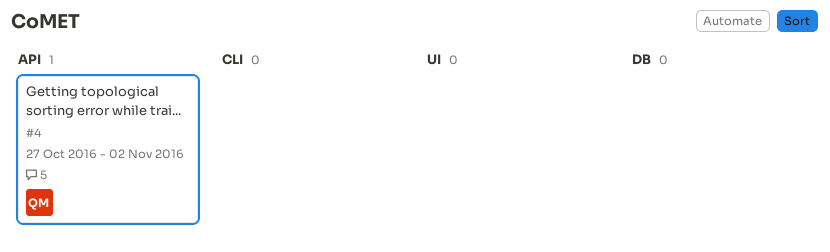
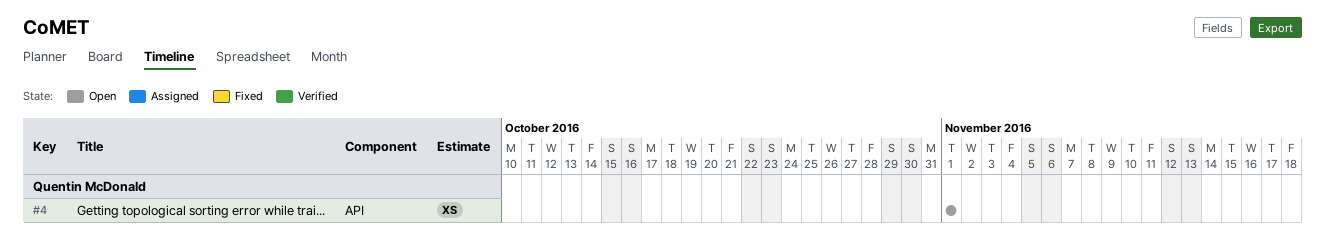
#4, start: Oct 27 -> Nov 1
#4, due: Nov 2 -> Nov 1

